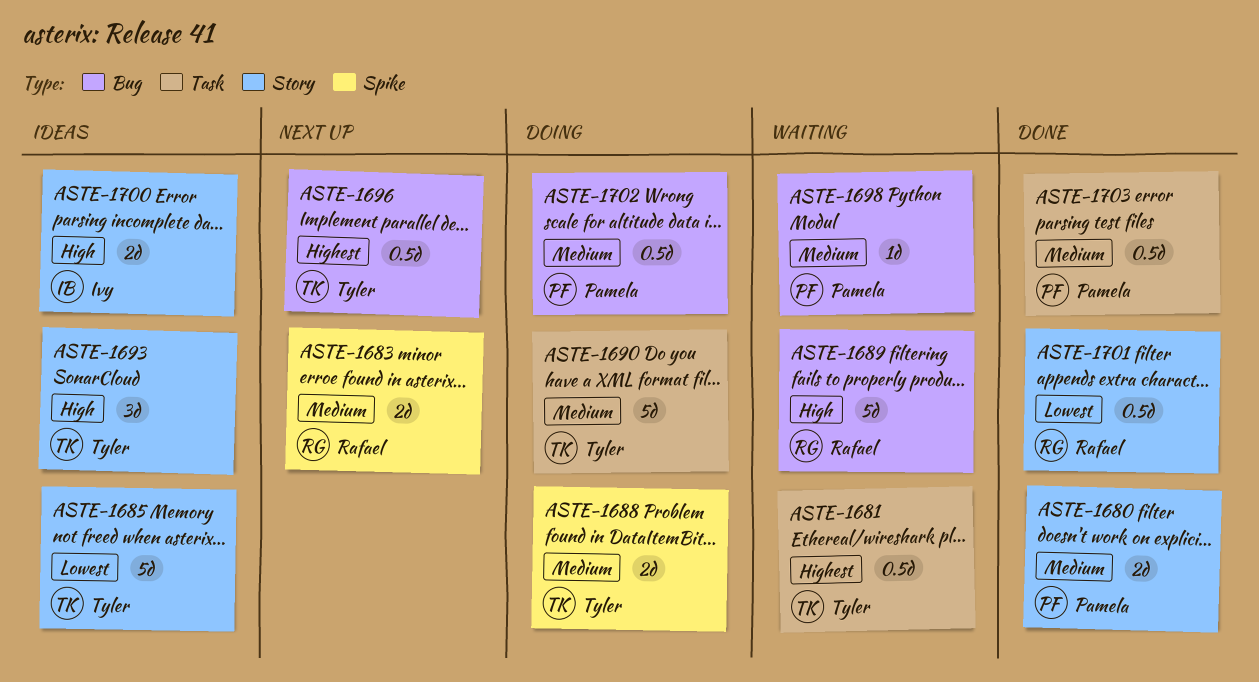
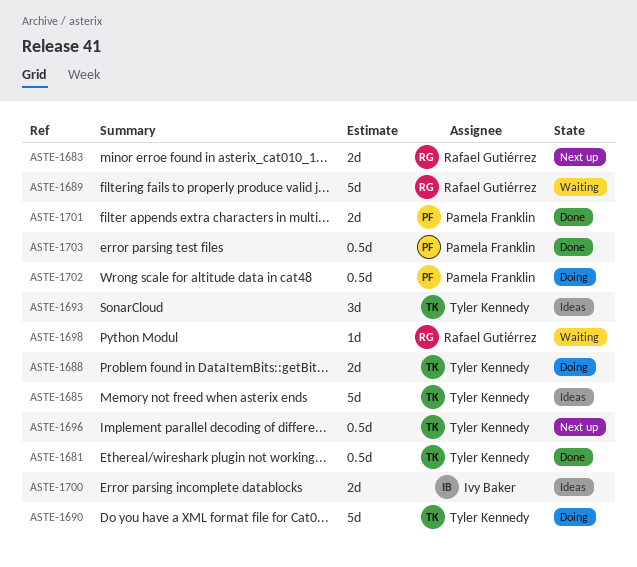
ASTE-1680: present -> none
ASTE-1681, status: Waiting -> Done
ASTE-1698, owner: Pamela Franklin -> Rafael Gutiérrez
ASTE-1701, owner: Rafael Gutiérrez -> Pamela Franklin
ASTE-1701, estimate: 0.5d -> 2d

